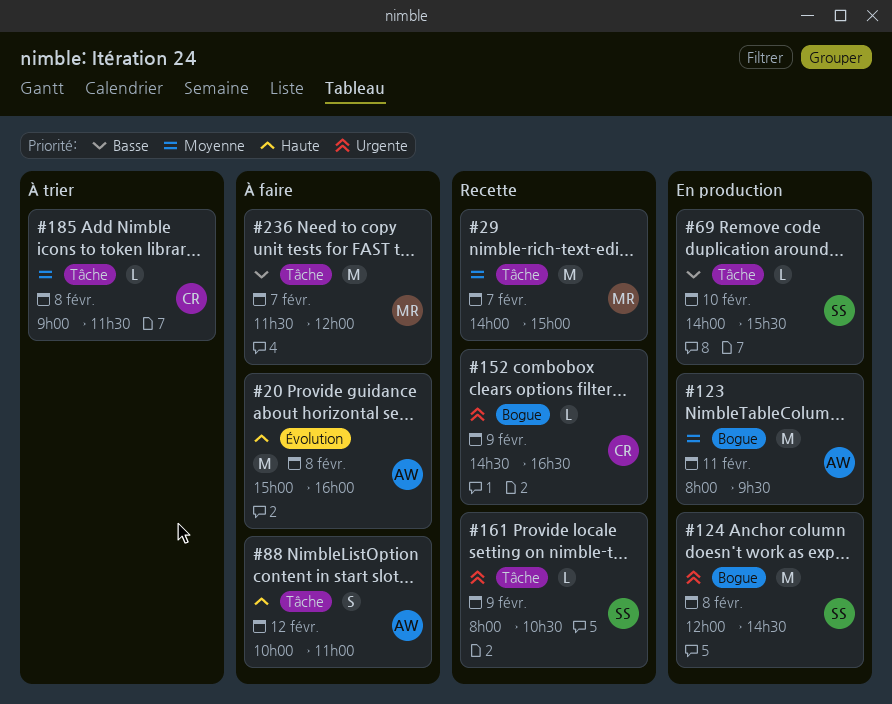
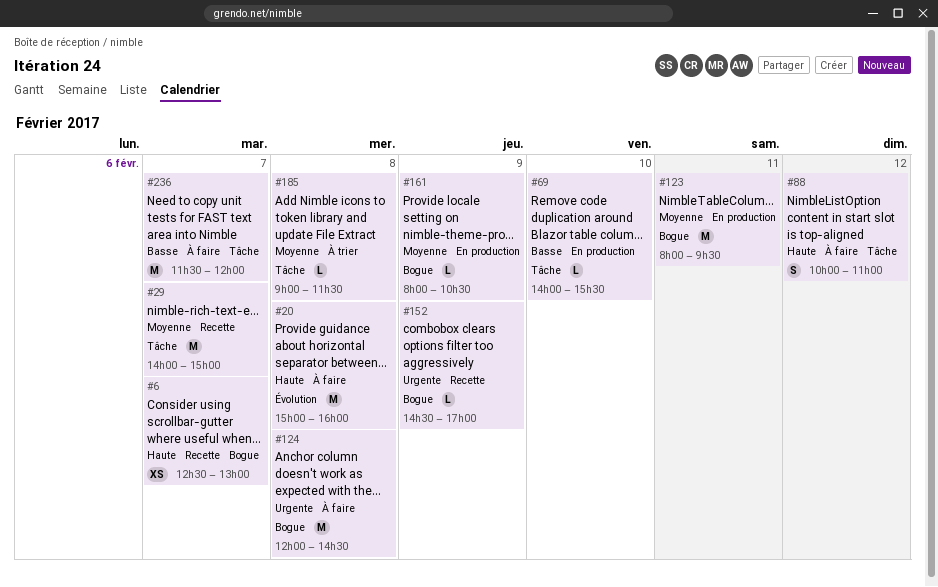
#6: none -> present
#124, status: En production -> À faire
#152, ends: 16:30 -> 17:00
#161, status: Recette -> En production
#161, priority: Urgente -> Moyenne
#161, label: Tâche -> Bogue

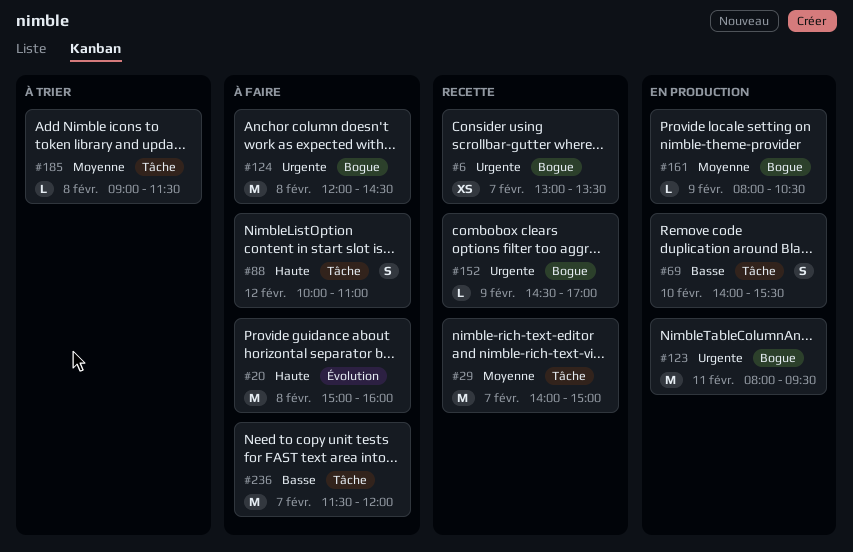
#6, priority: Haute -> Urgente
#6, begins: 12:30 -> 13:00
#6, ends: 13:00 -> 13:30
#69, estimate: L -> S
#123, priority: Moyenne -> Urgente

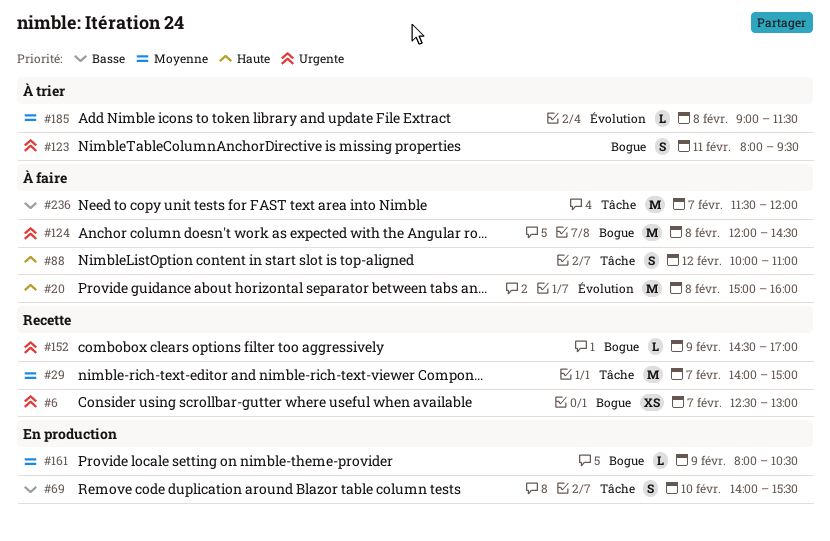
#6, begins: 13:00 -> 12:30
#6, ends: 13:30 -> 13:00
#123, status: En production -> À trier
#123, estimate: M -> S
#185, label: Tâche -> Évolution

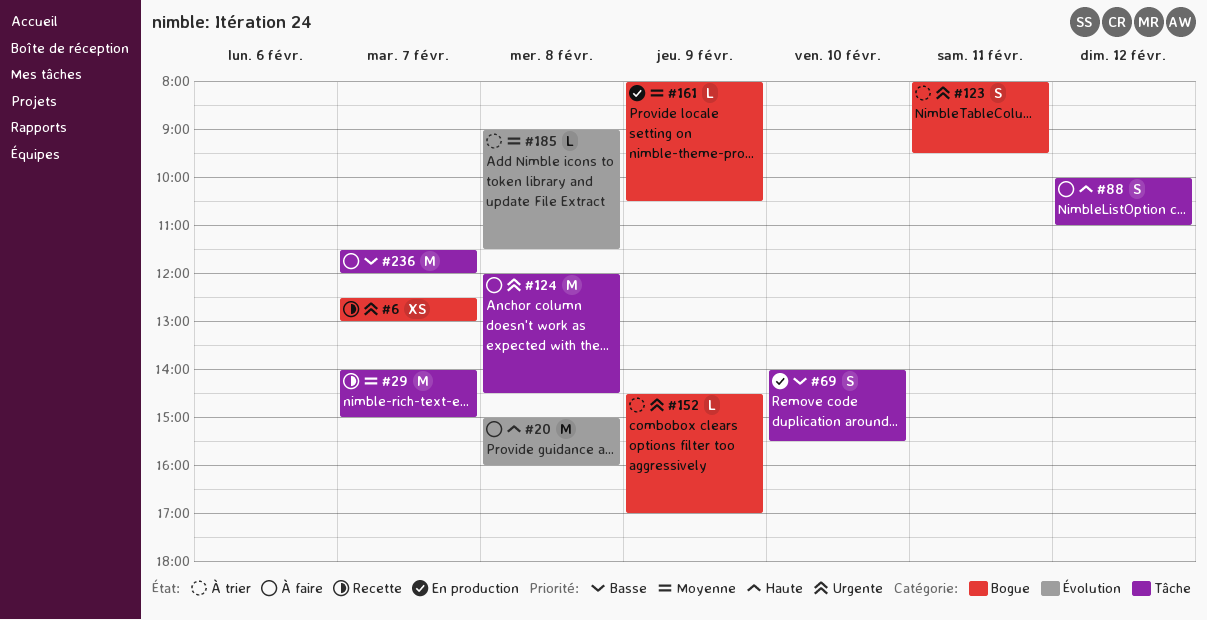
#124, label: Bogue -> Tâche
#152, status: Recette -> À trier

